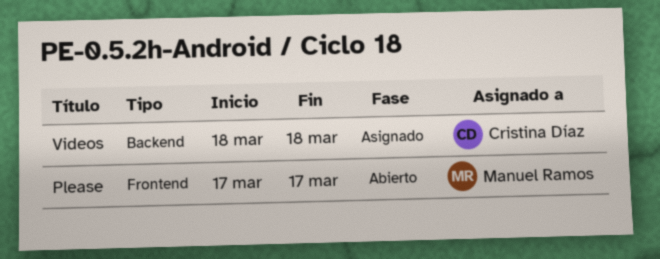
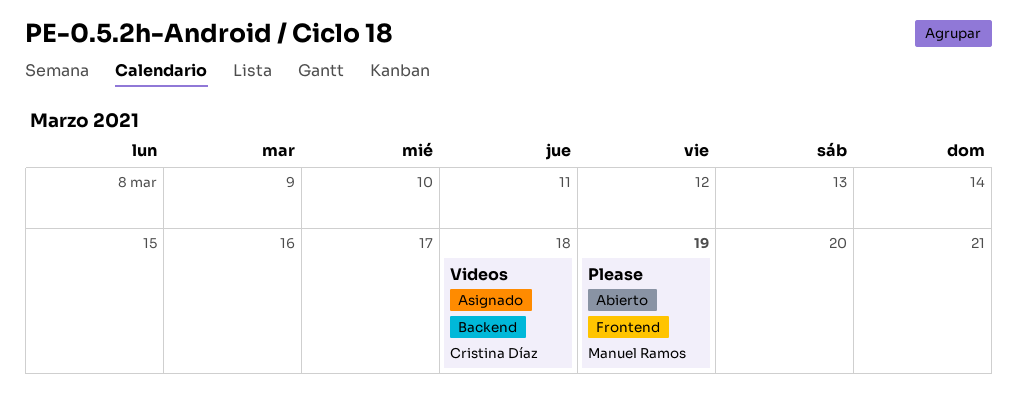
Please, due: Mar 17 -> Mar 19

